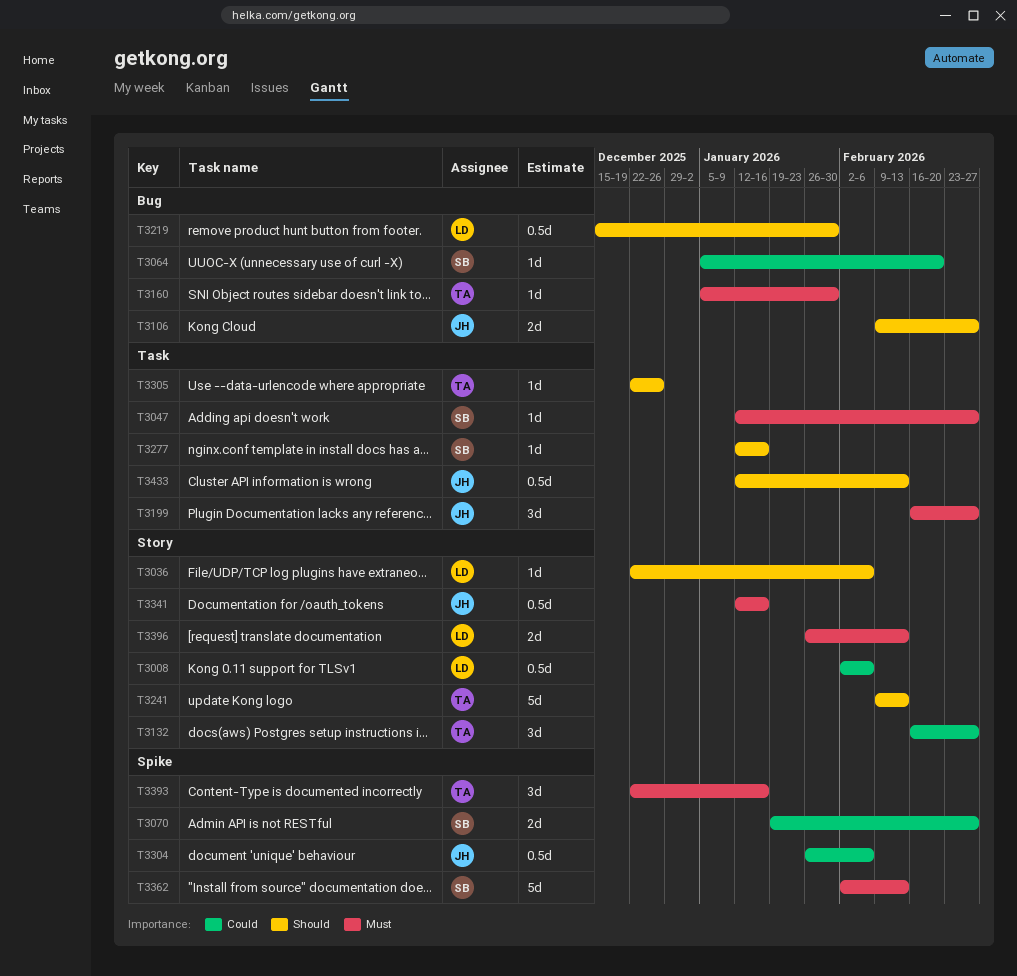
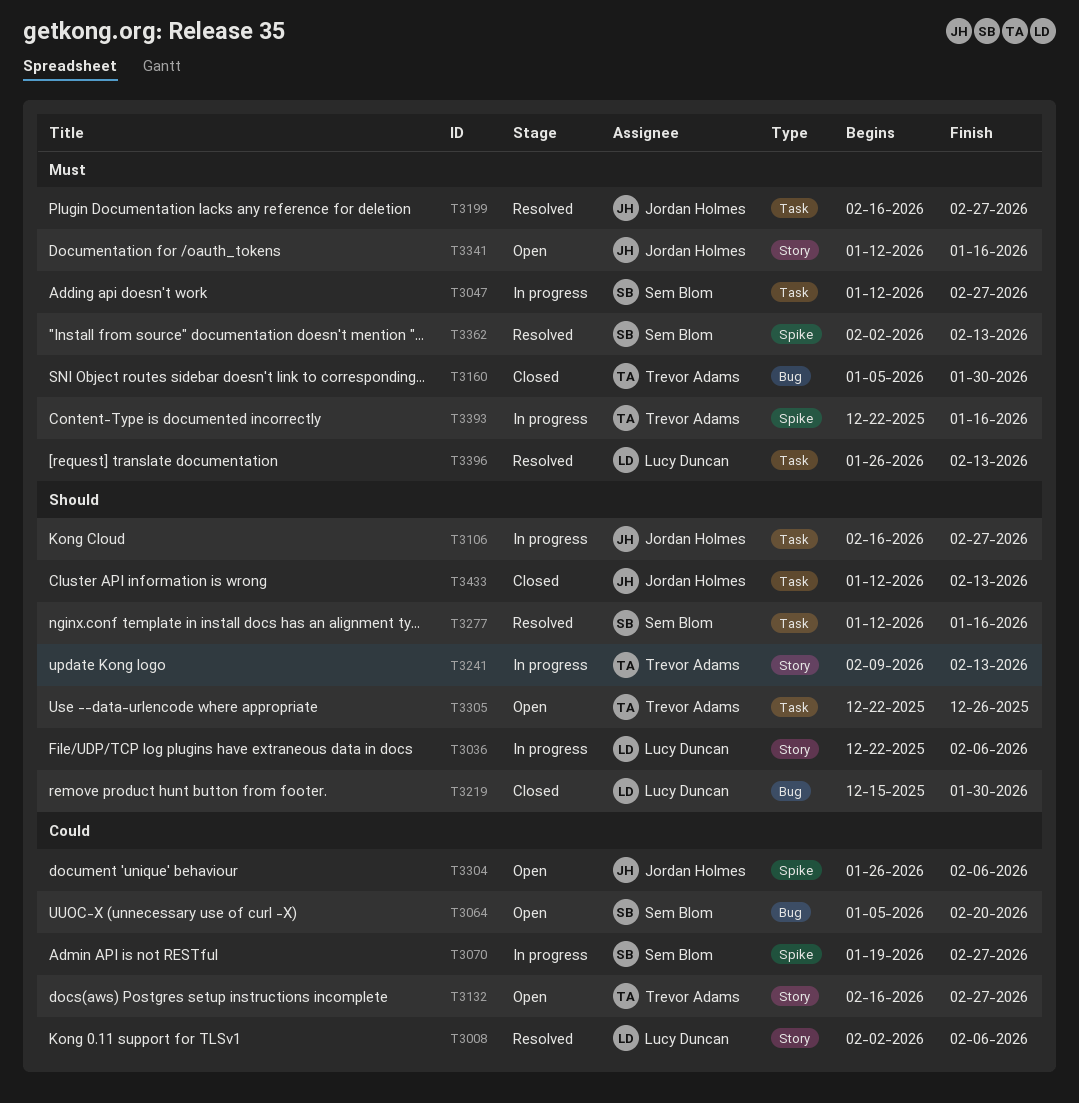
T3106, label: Bug -> Task
T3106, start: Feb 9 -> Feb 16
T3396, label: Story -> Task

